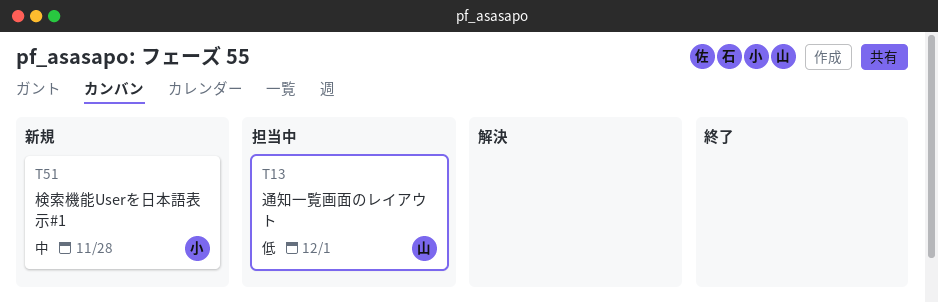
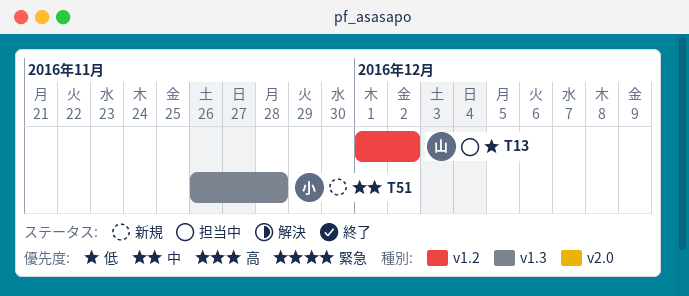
T13, due: Dec 1 -> Dec 2

